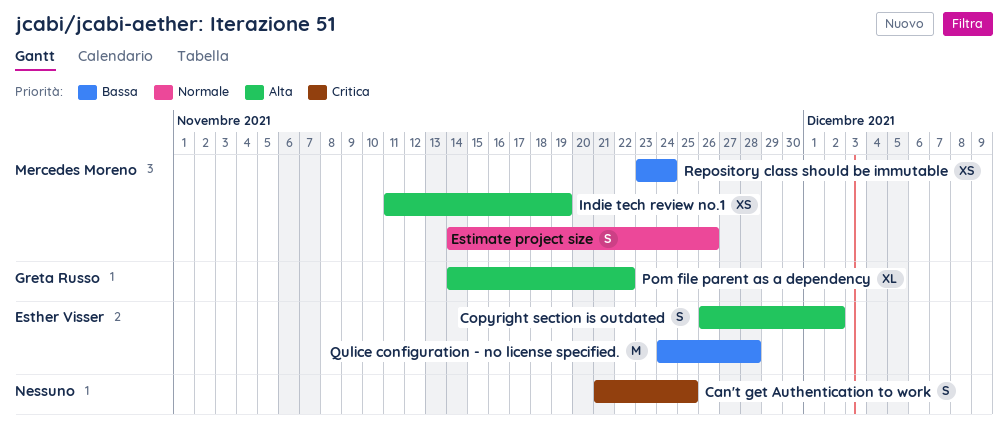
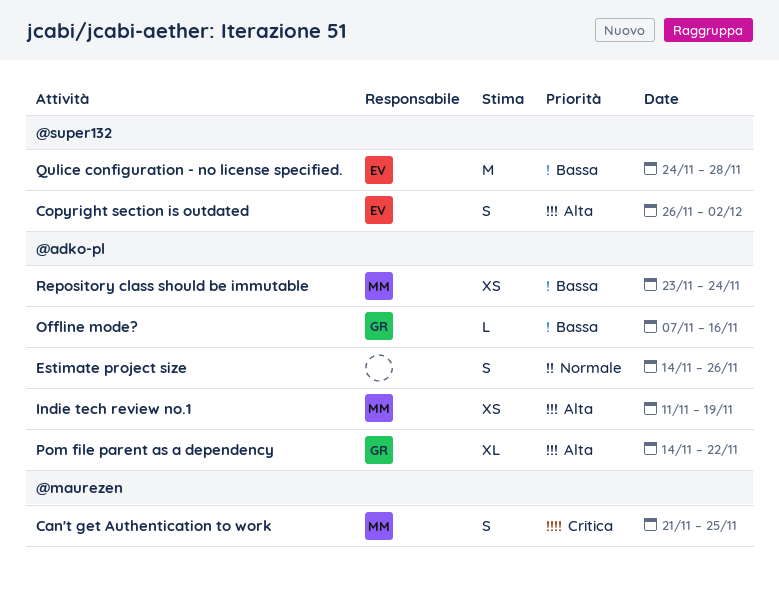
Can't get Authentication to work, owner: none -> Mercedes Moreno
Estimate project size, owner: Mercedes Moreno -> none
Offline mode?: none -> present

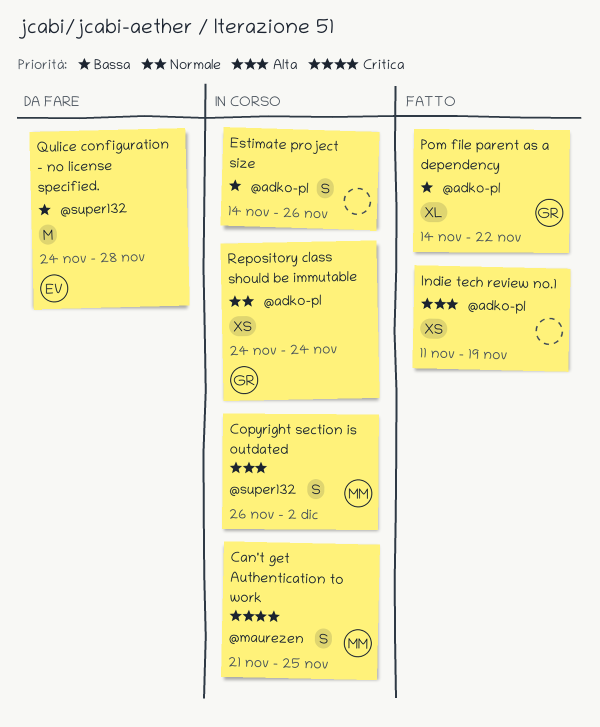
Copyright section is outdated, owner: EV -> MM
Estimate project size, priority: Normale -> Bassa
Indie tech review no.1, owner: MM -> none
Offline mode?: present -> none
Pom file parent as a dependency, priority: Alta -> Bassa
Repository class should be immutable, owner: MM -> GR
Repository class should be immutable, priority: Bassa -> Normale
Repository class should be immutable, start: Nov 23 -> Nov 24

